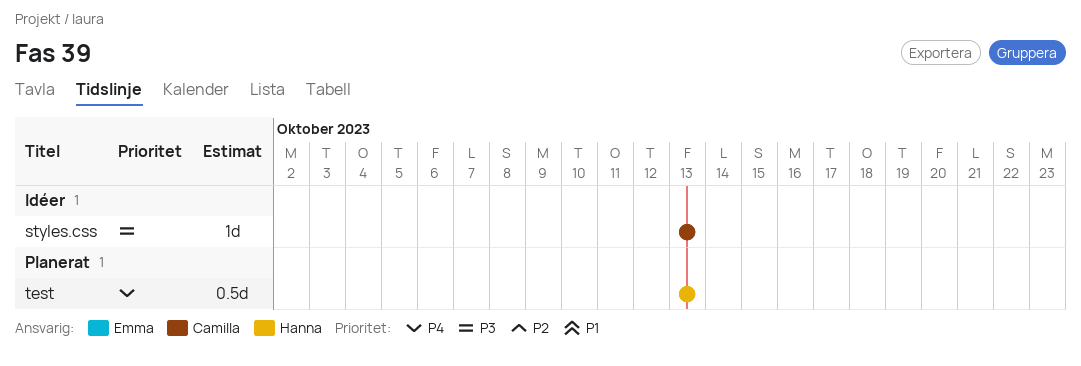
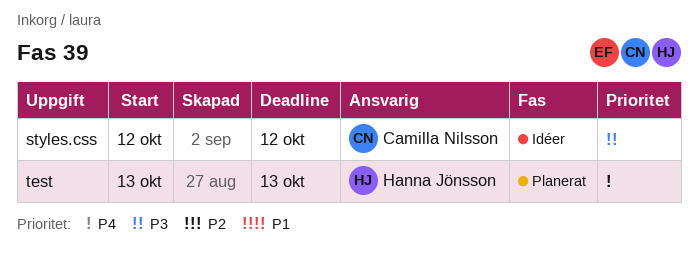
styles.css, start: Oct 13 -> Oct 12
styles.css, due: Oct 13 -> Oct 12

